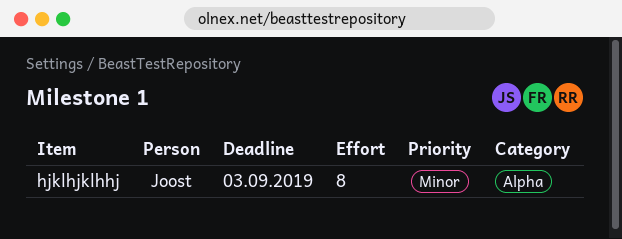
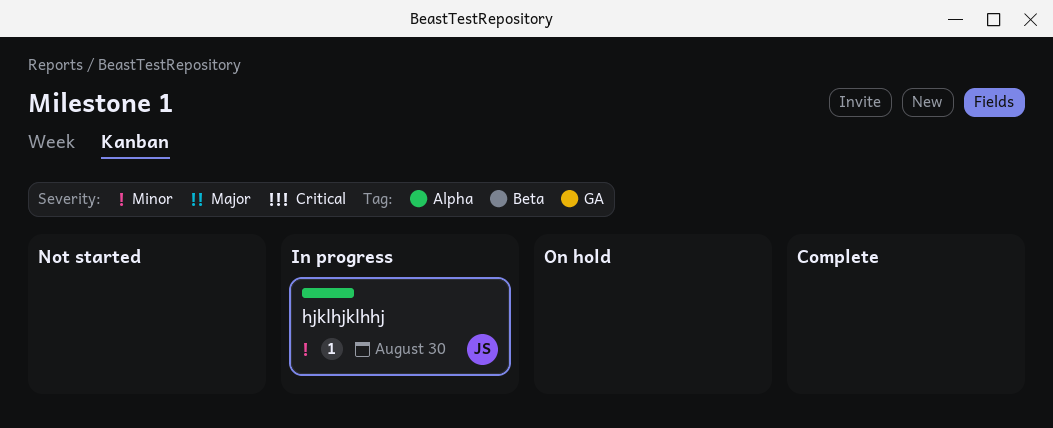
hjklhjklhhj, estimate: 8 -> 1
hjklhjklhhj, due: Sep 3 -> Aug 30

